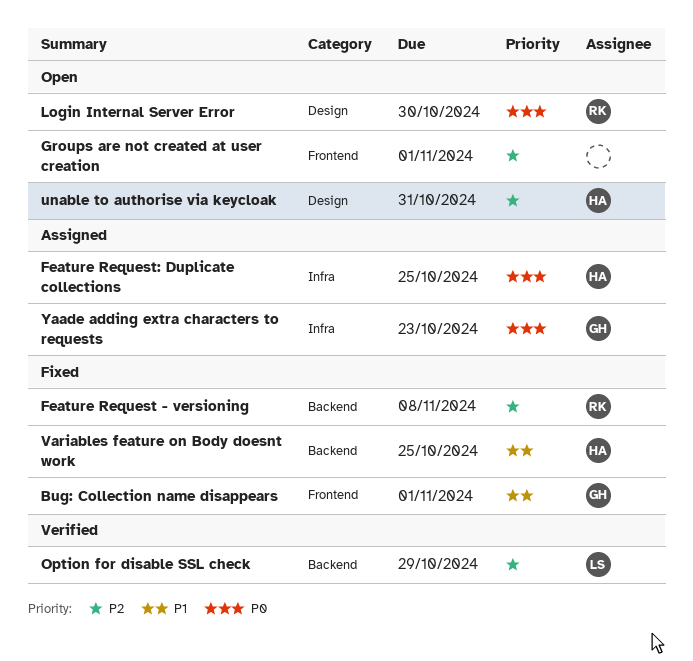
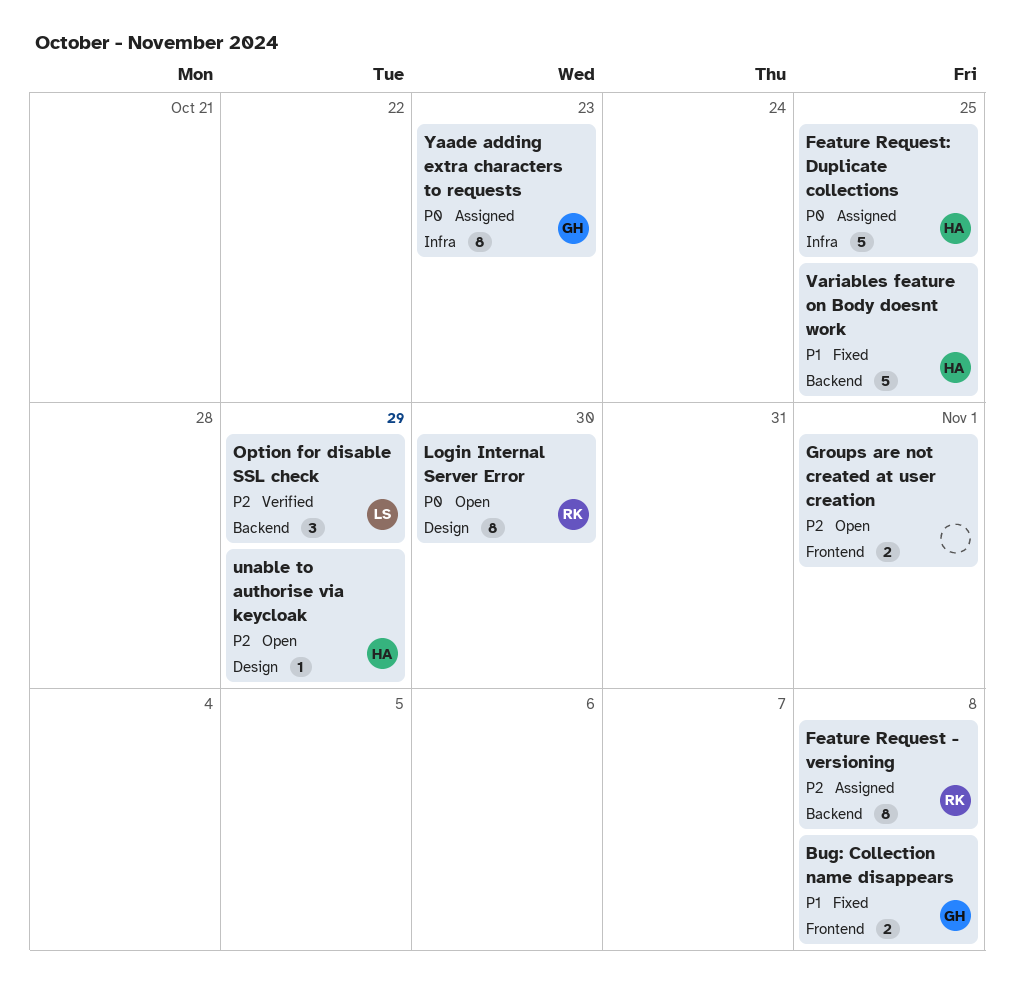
Bug: Collection name disappears, due: Nov 1 -> Nov 8
Feature Request - versioning, status: Fixed -> Assigned
unable to authorise via keycloak, due: Oct 31 -> Oct 29

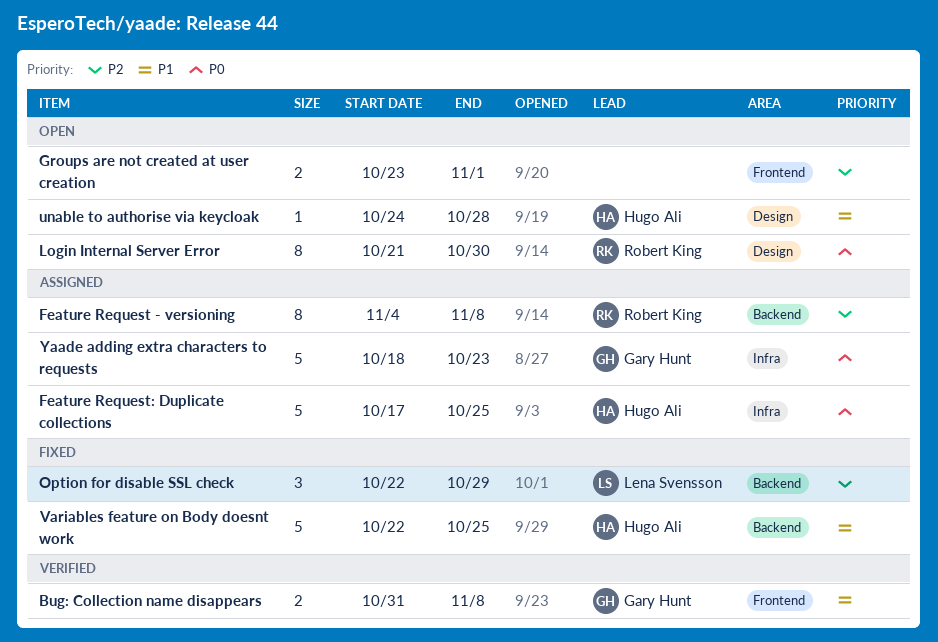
Bug: Collection name disappears, status: Fixed -> Verified
Option for disable SSL check, status: Verified -> Fixed
unable to authorise via keycloak, priority: P2 -> P1
unable to authorise via keycloak, due: Oct 29 -> Oct 28
Yaade adding extra characters to requests, estimate: 8 -> 5

